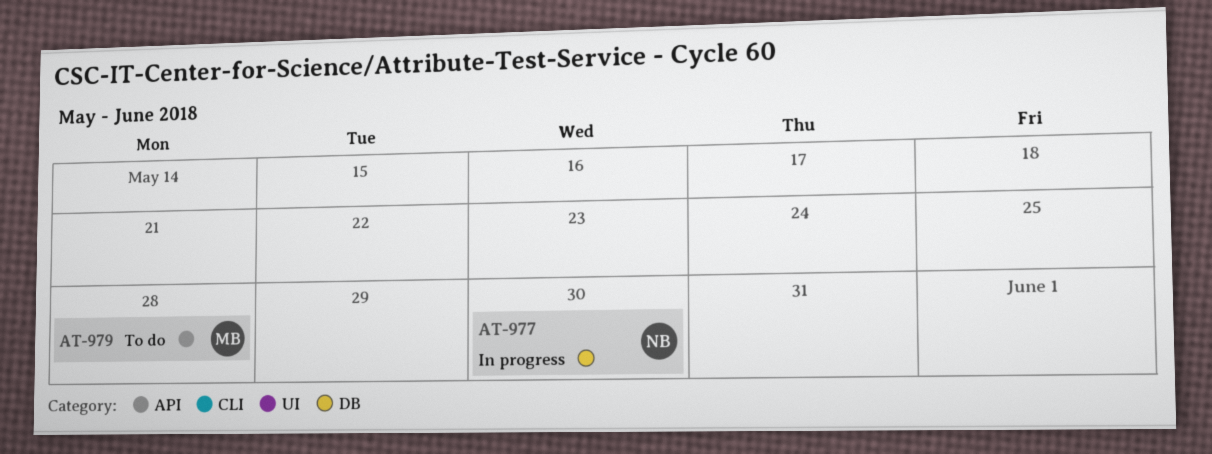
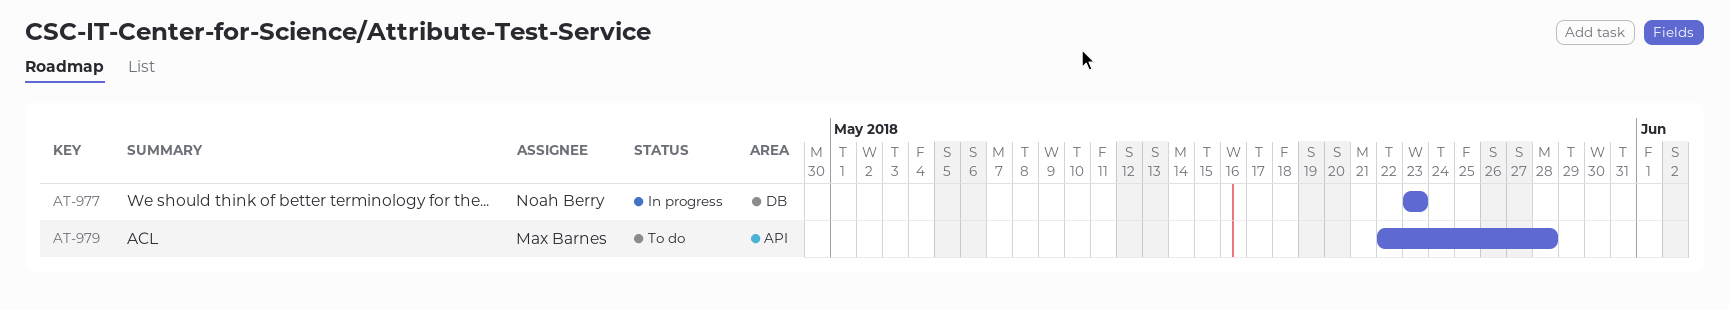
AT-977, due: May 30 -> May 23

